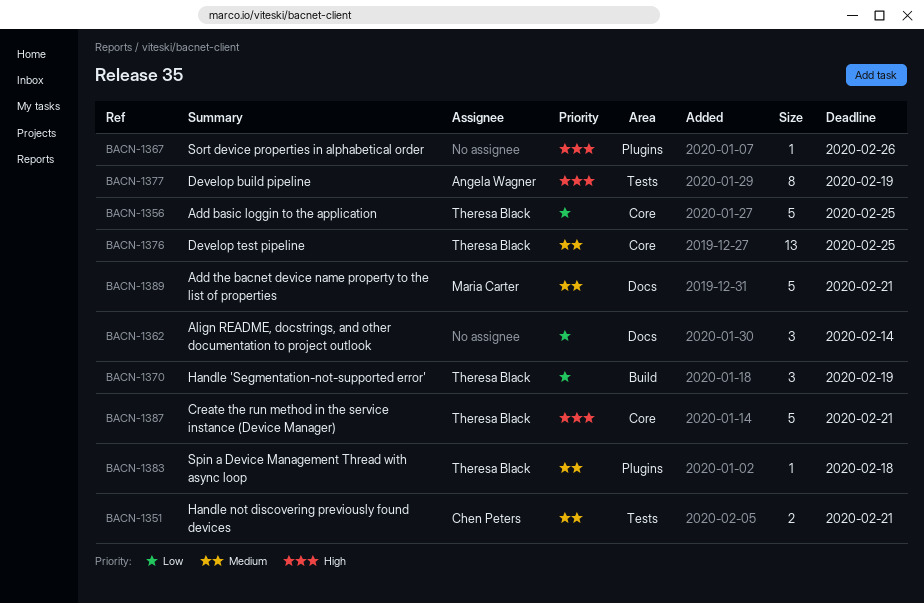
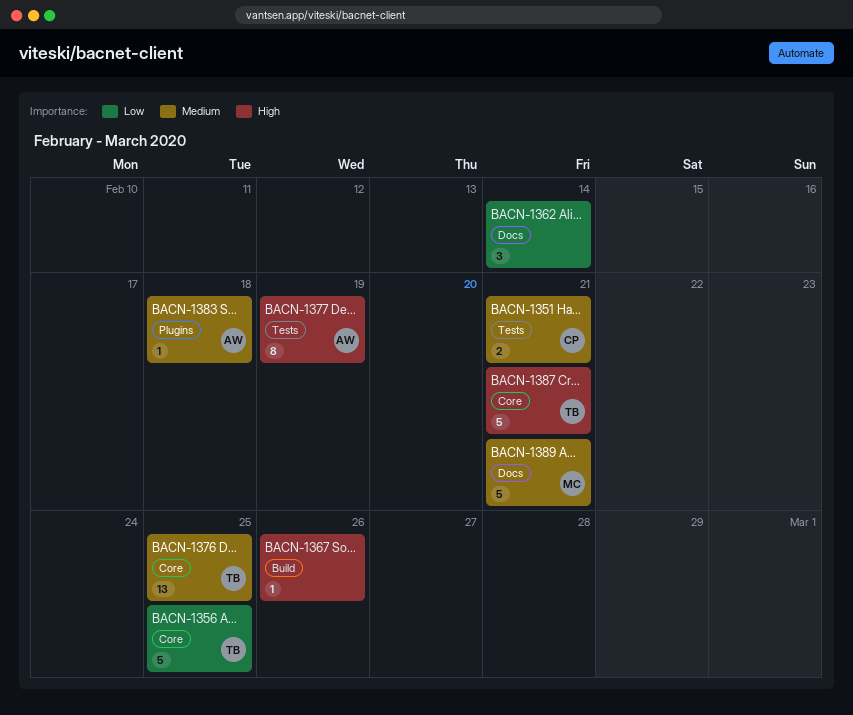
BACN-1367, label: Plugins -> Build
BACN-1370: present -> none
BACN-1383, owner: Theresa Black -> Angela Wagner

